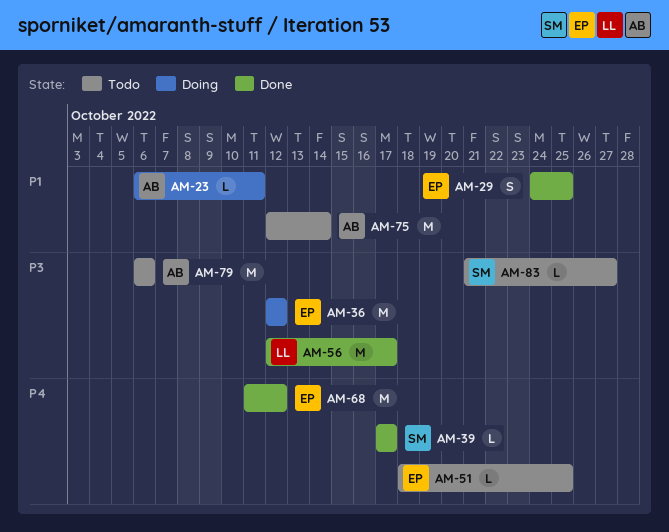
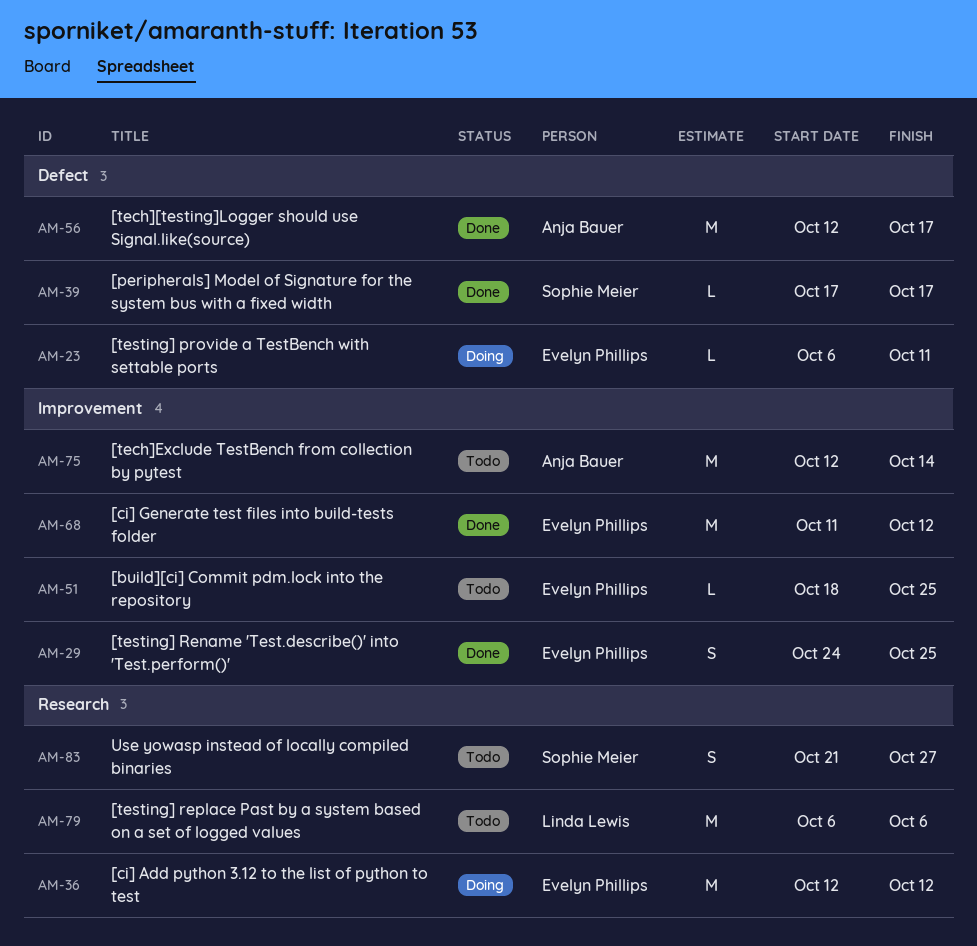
AM-23, owner: Anja Bauer -> Evelyn Phillips
AM-56, owner: Linda Lewis -> Anja Bauer
AM-79, owner: Anja Bauer -> Linda Lewis
AM-83, estimate: L -> S

